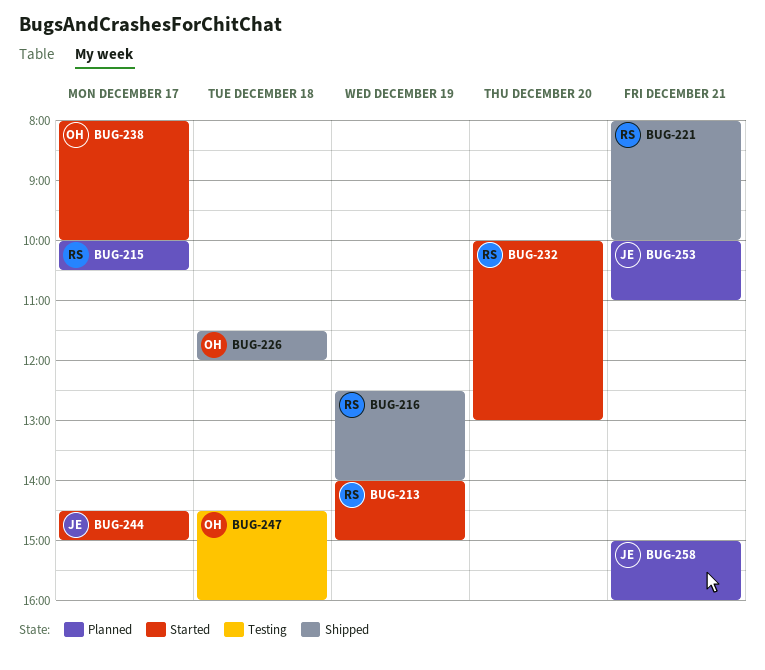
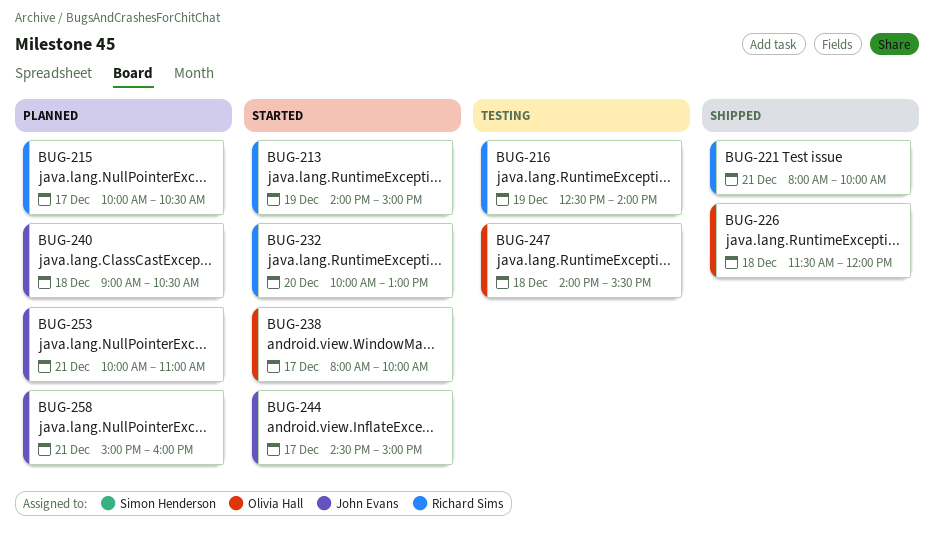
BUG-216, status: Shipped -> Testing
BUG-240: none -> present
BUG-247, begins: 14:30 -> 14:00
BUG-247, ends: 16:00 -> 15:30

